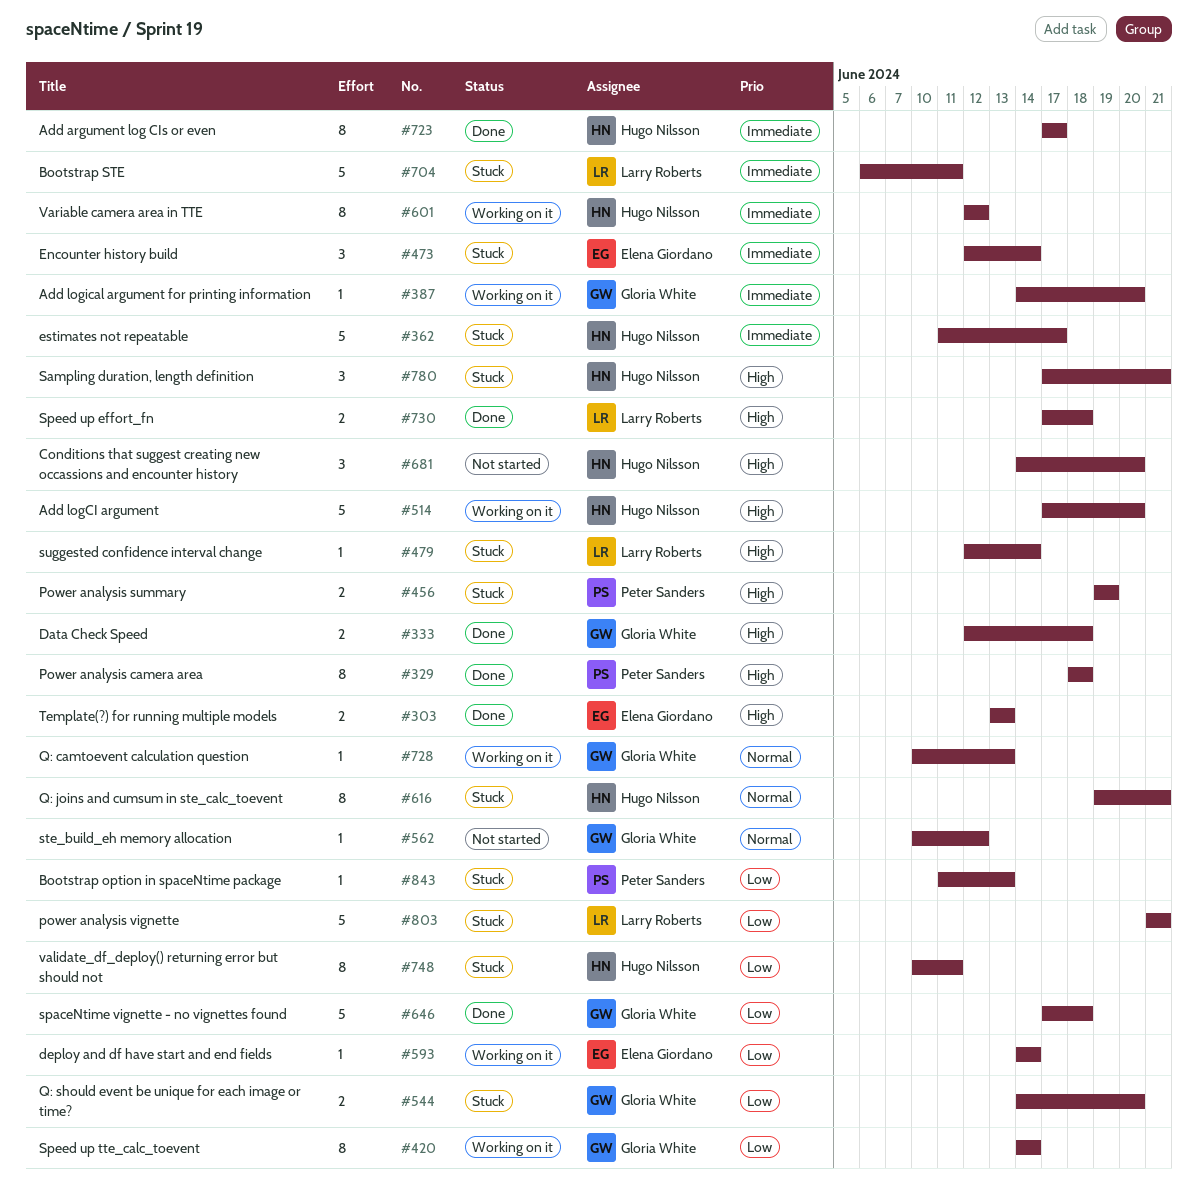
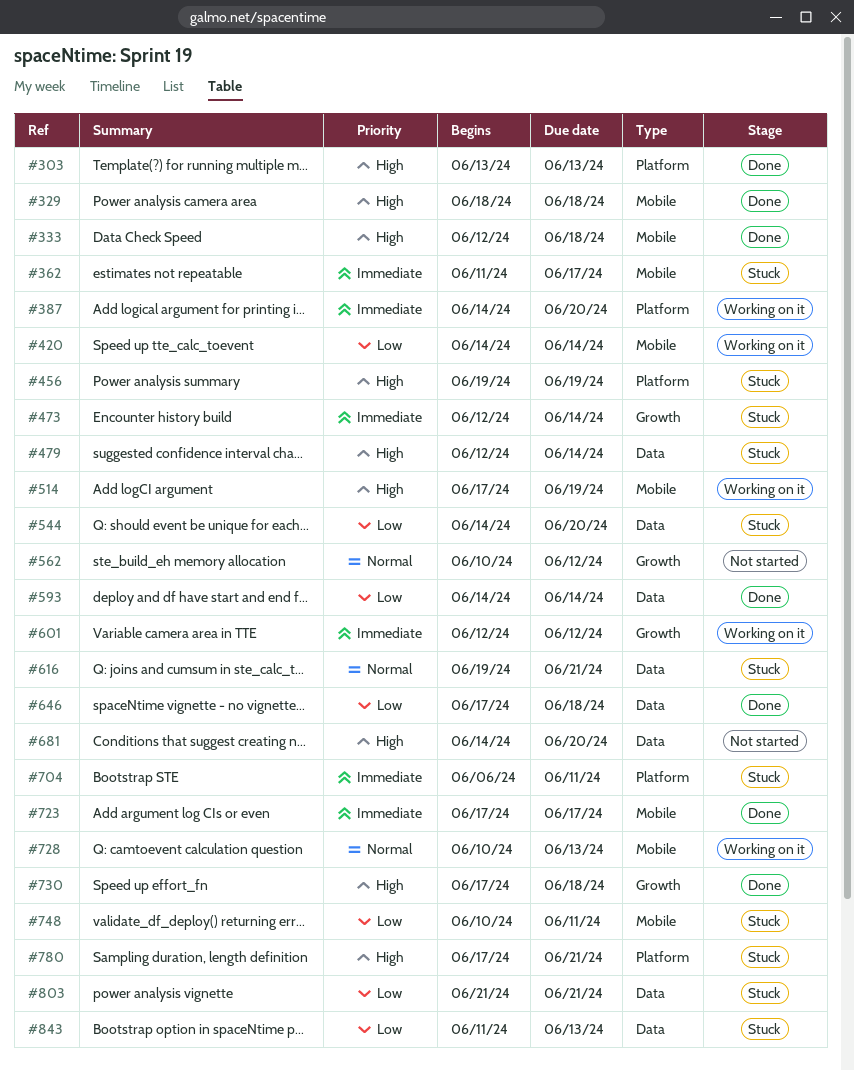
#514, due: Jun 20 -> Jun 19
#593, status: Working on it -> Done

